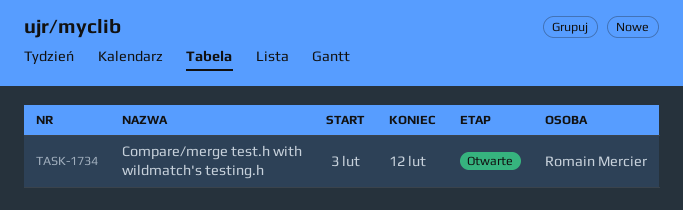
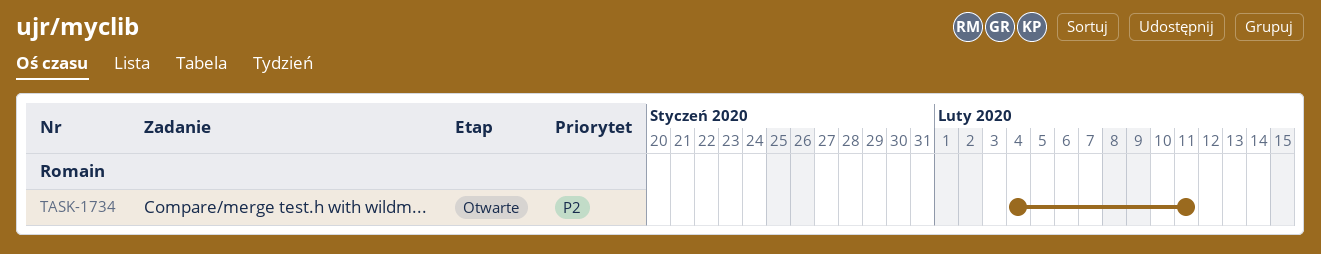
TASK-1734, start: Feb 3 -> Feb 4
TASK-1734, due: Feb 12 -> Feb 11

